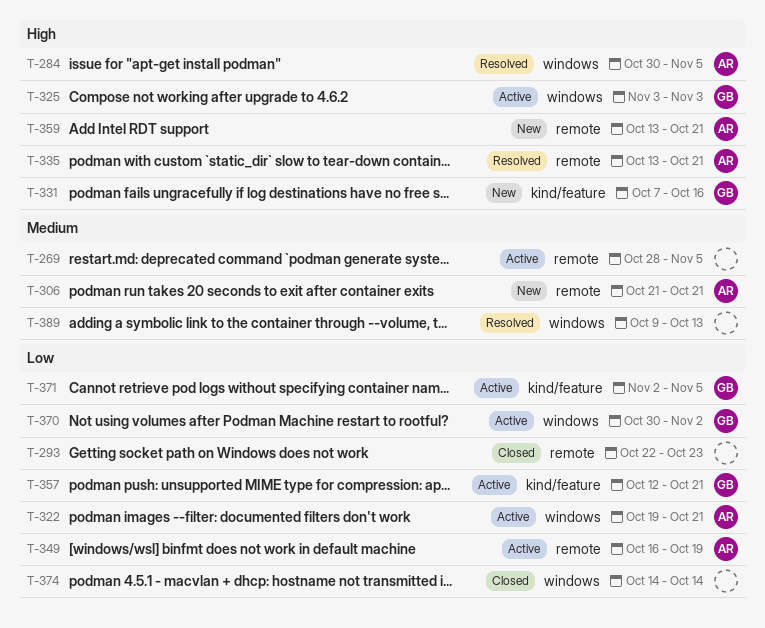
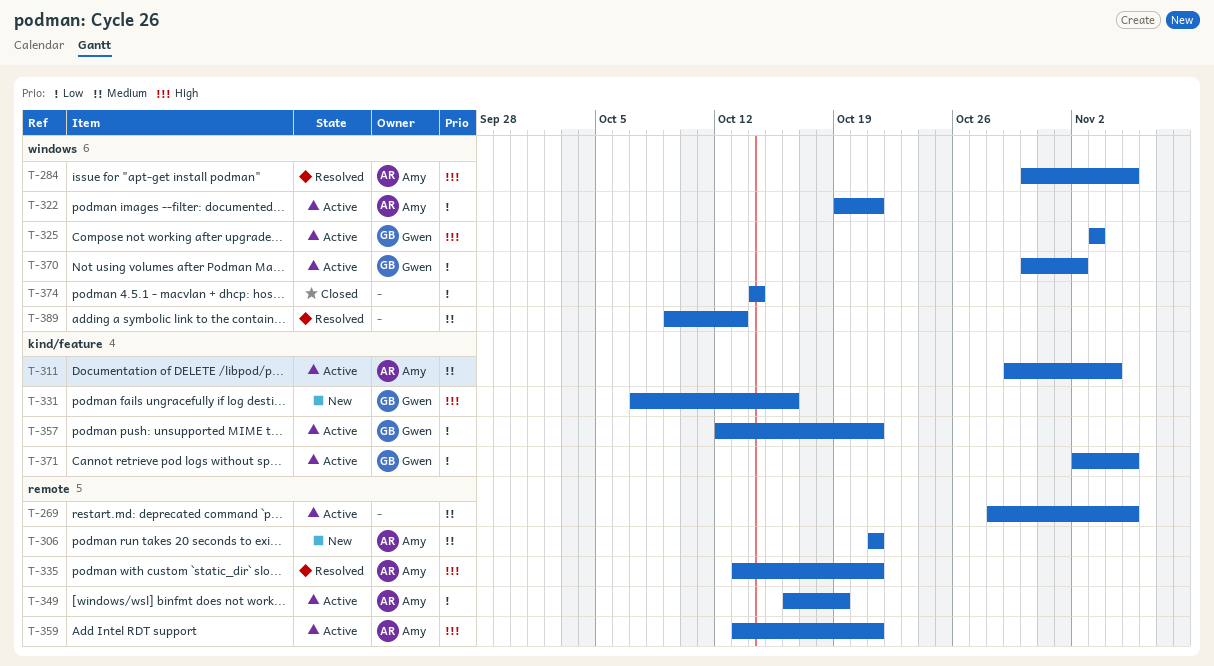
T-293: present -> none
T-311: none -> present
T-359, status: New -> Active

